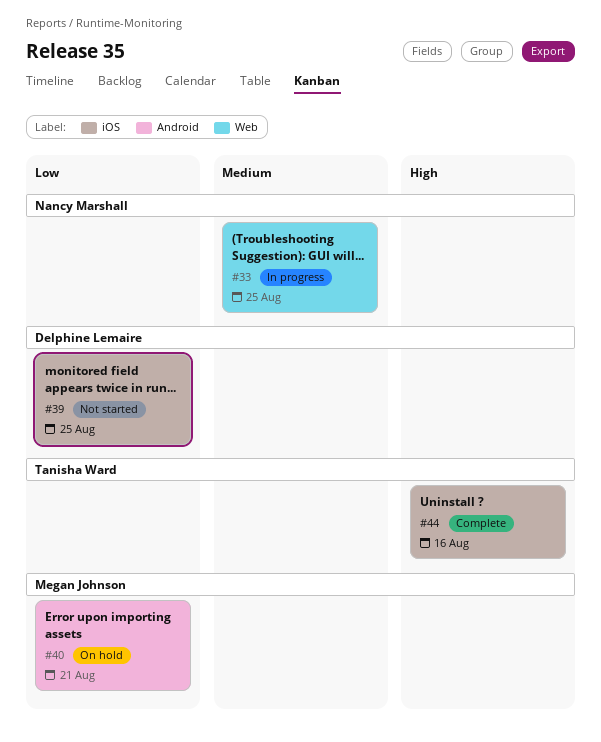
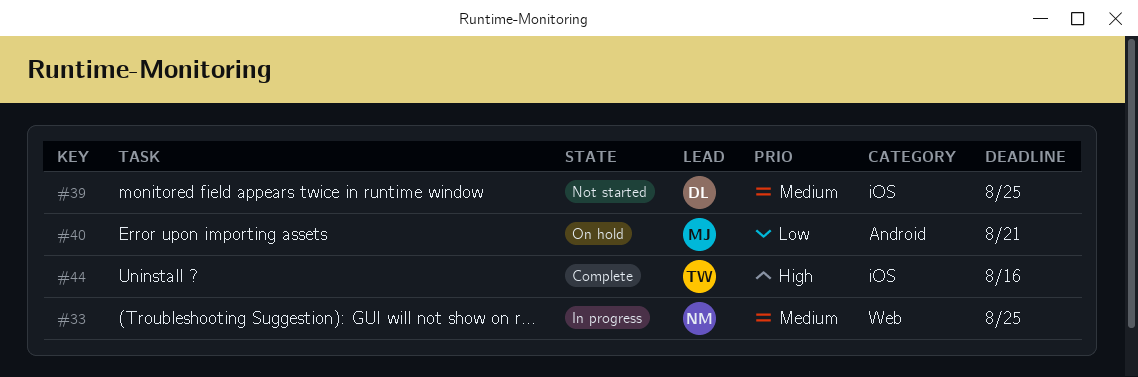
#39, priority: Low -> Medium

